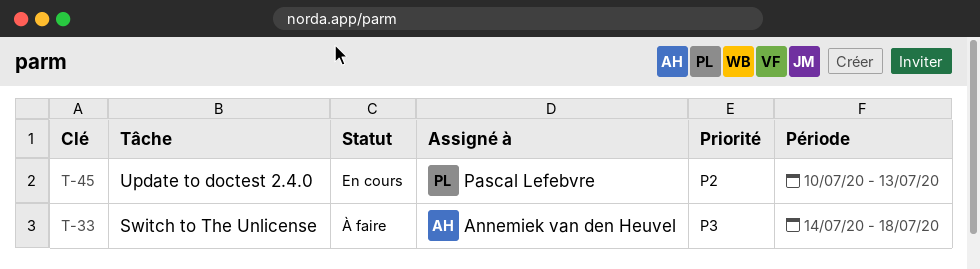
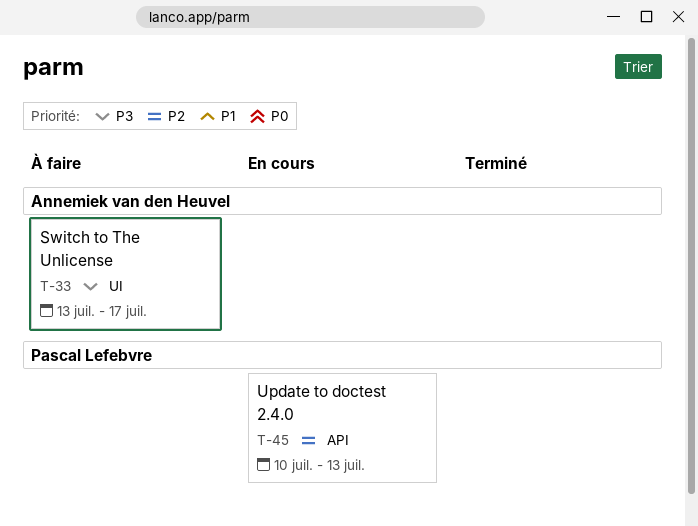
T-33, start: Jul 14 -> Jul 13
T-33, due: Jul 18 -> Jul 17

